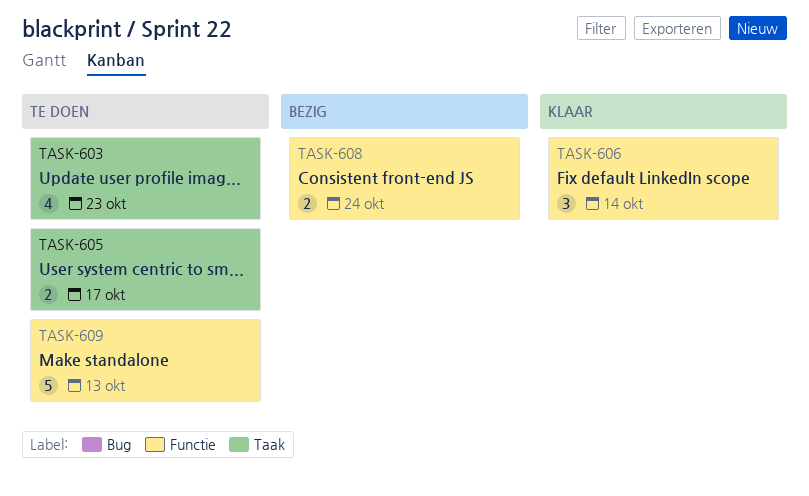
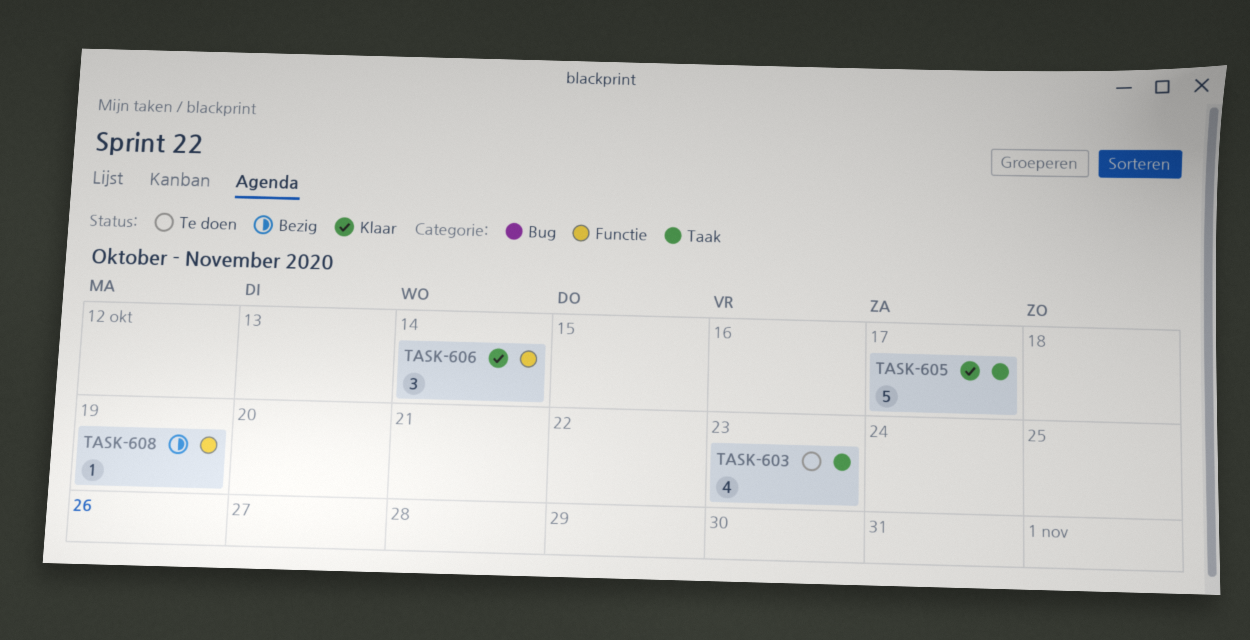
TASK-605, status: Te doen -> Klaar
TASK-605, estimate: 2 -> 5
TASK-608, estimate: 2 -> 1
TASK-608, due: Oct 24 -> Oct 19
TASK-609: present -> none

